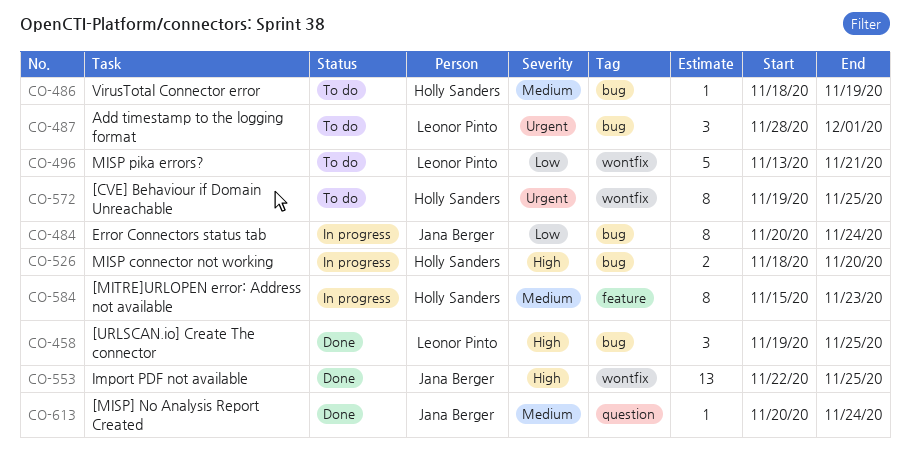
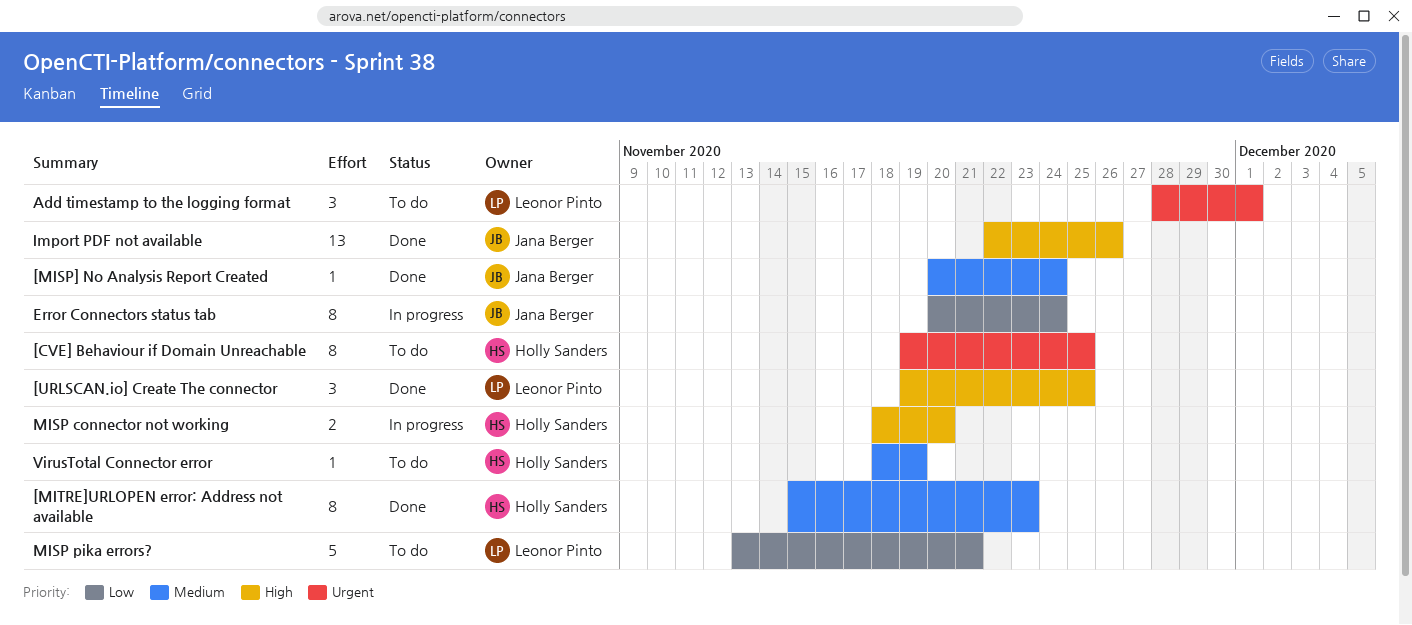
[MITRE]URLOPEN error: Address not available, status: In progress -> Done
Import PDF not available, due: Nov 25 -> Nov 26

